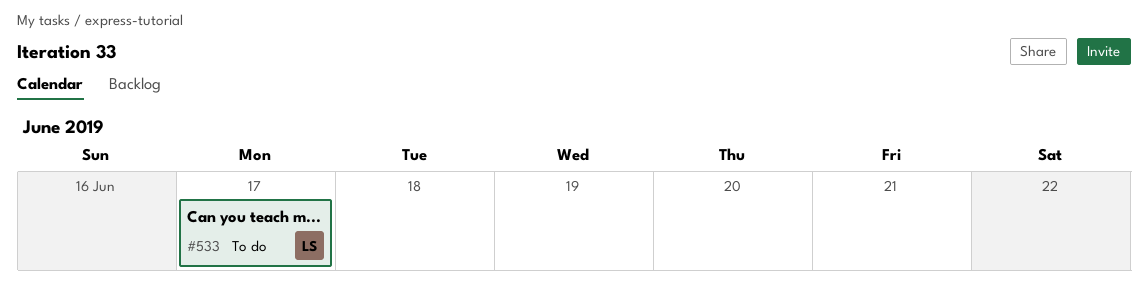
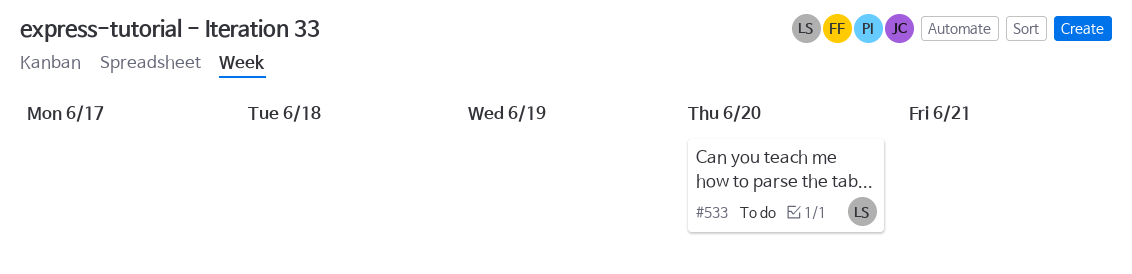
#533, due: Jun 17 -> Jun 20

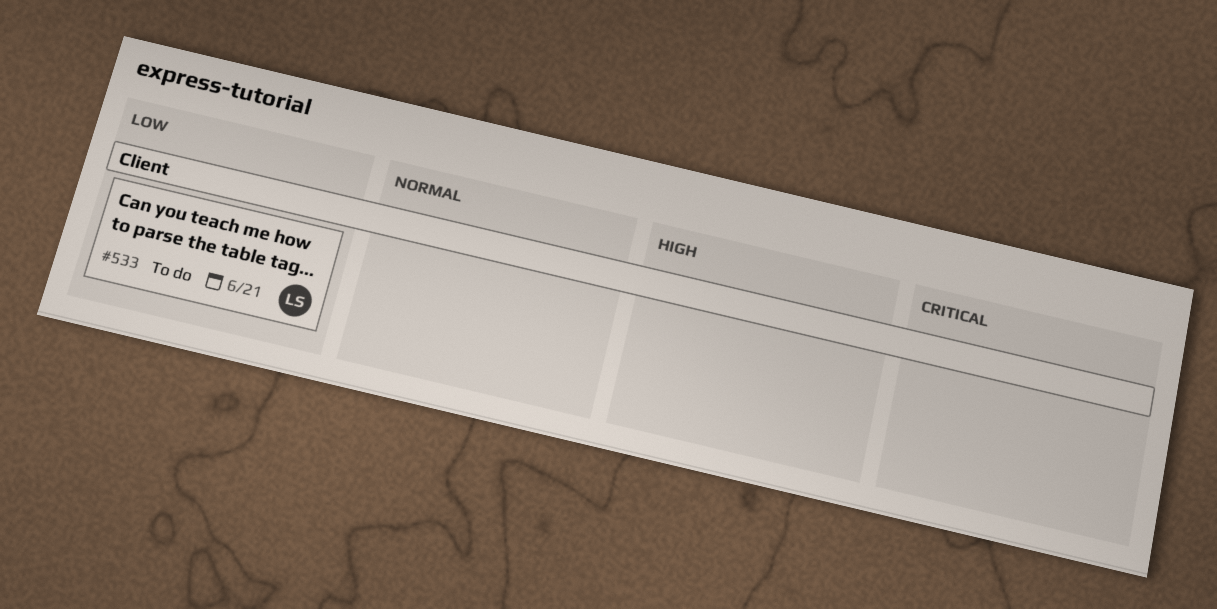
#533, due: Jun 20 -> Jun 21

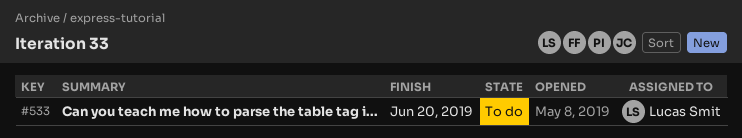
#533, due: Jun 21 -> Jun 20

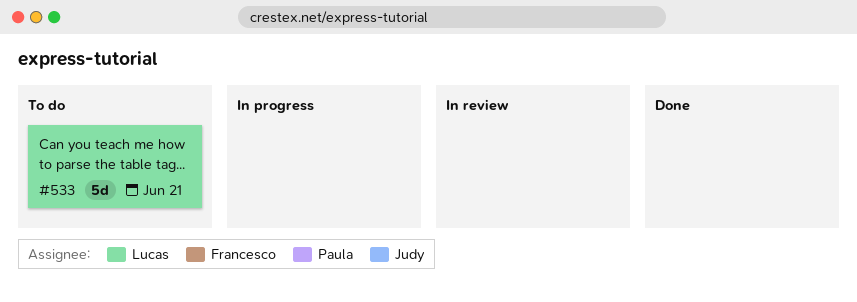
#533, due: Jun 20 -> Jun 21

